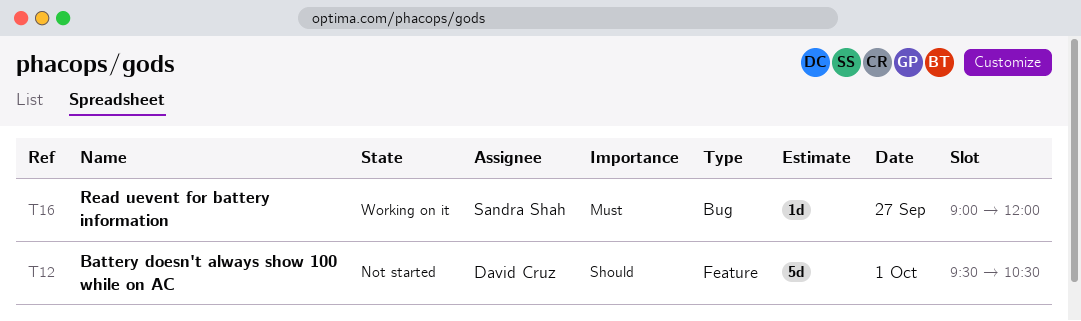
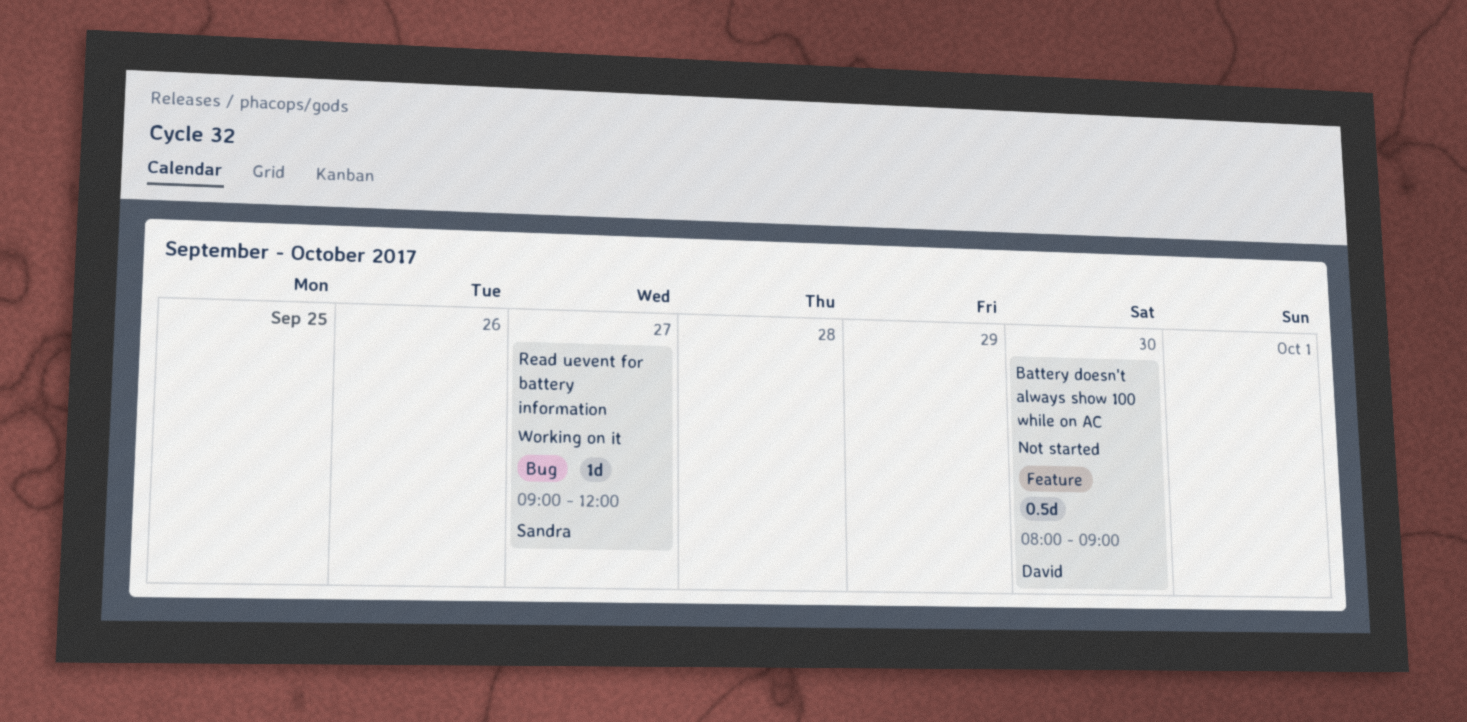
Battery doesn't always show 100 while on AC, estimate: 5d -> 0.5d
Battery doesn't always show 100 while on AC, day: Oct 1 -> Sep 30
Battery doesn't always show 100 while on AC, begins: 09:30 -> 08:00
Battery doesn't always show 100 while on AC, ends: 10:30 -> 09:00

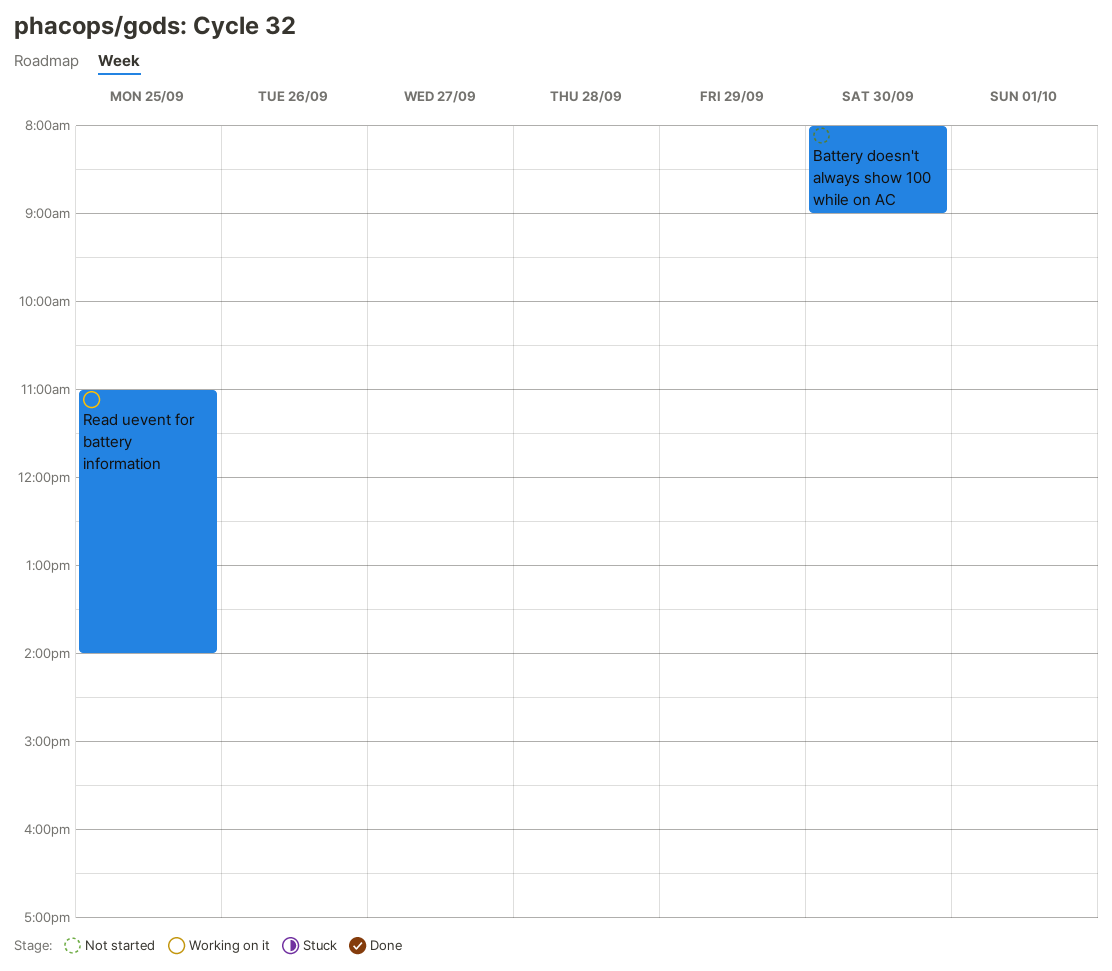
Read uevent for battery information, day: Sep 27 -> Sep 25
Read uevent for battery information, begins: 09:00 -> 11:00
Read uevent for battery information, ends: 12:00 -> 14:00

